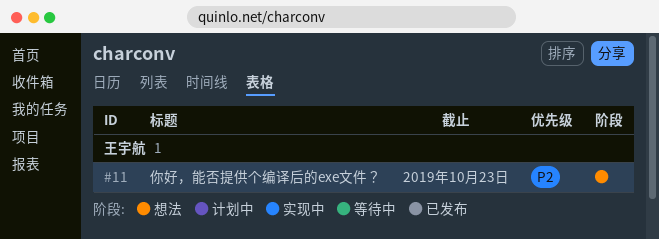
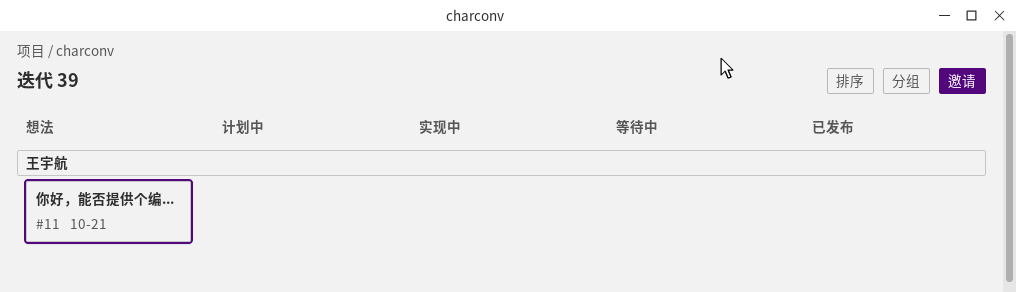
#11, due: Oct 23 -> Oct 21

